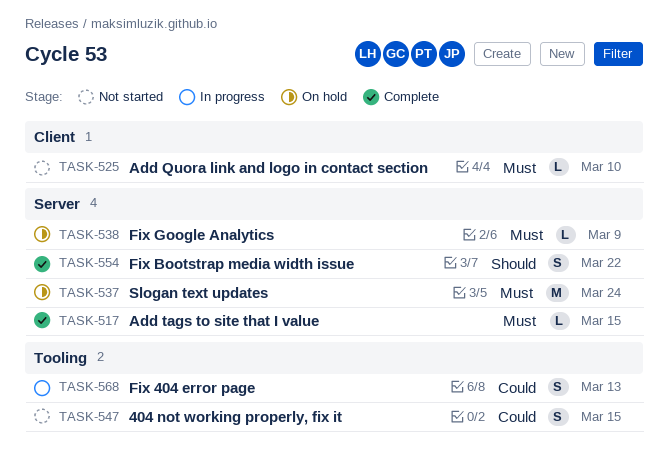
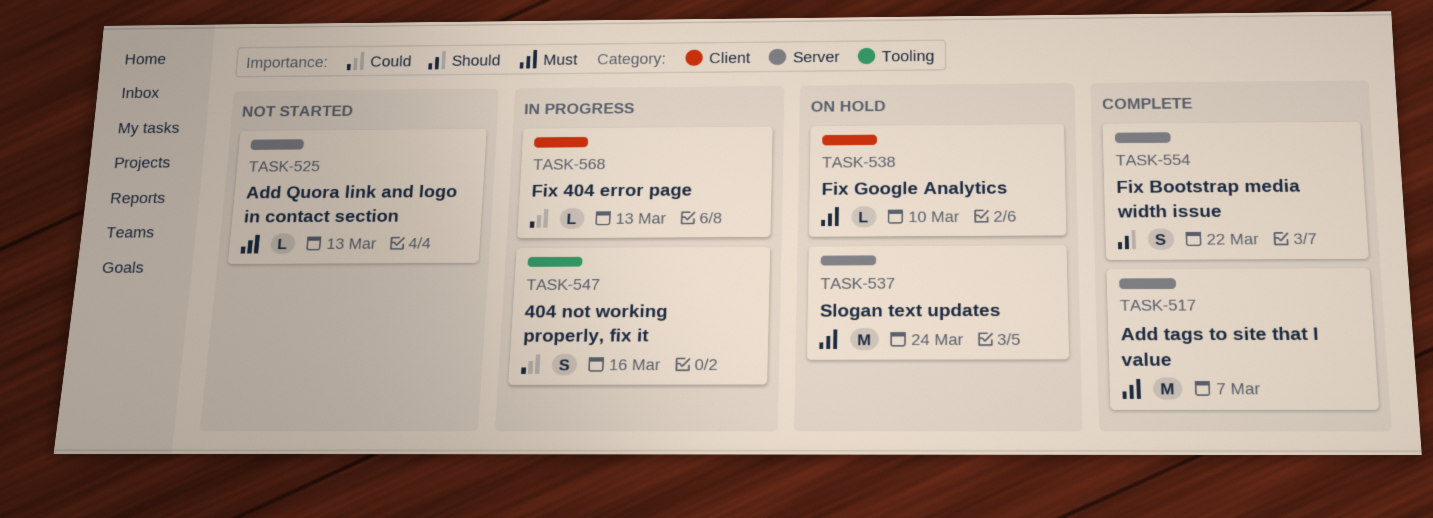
TASK-517, estimate: L -> M
TASK-517, due: Mar 15 -> Mar 7
TASK-525, label: Client -> Server
TASK-525, due: Mar 10 -> Mar 13
TASK-538, label: Server -> Client
TASK-538, due: Mar 9 -> Mar 10
TASK-547, status: Not started -> In progress
TASK-547, due: Mar 15 -> Mar 16
TASK-568, label: Tooling -> Client
TASK-568, estimate: S -> L

